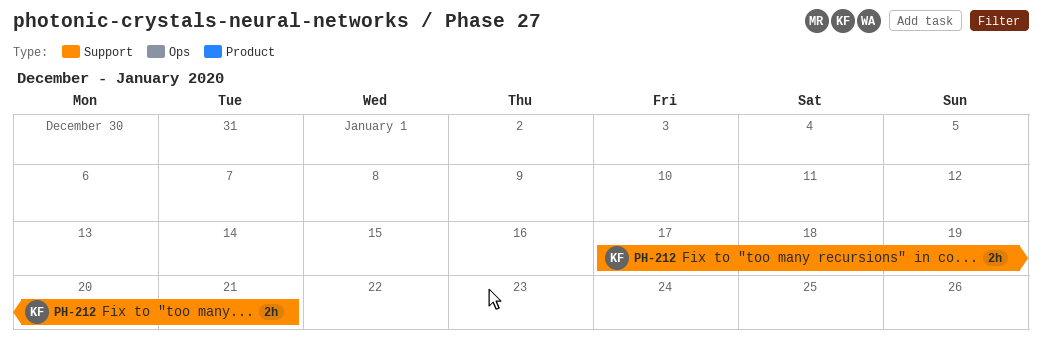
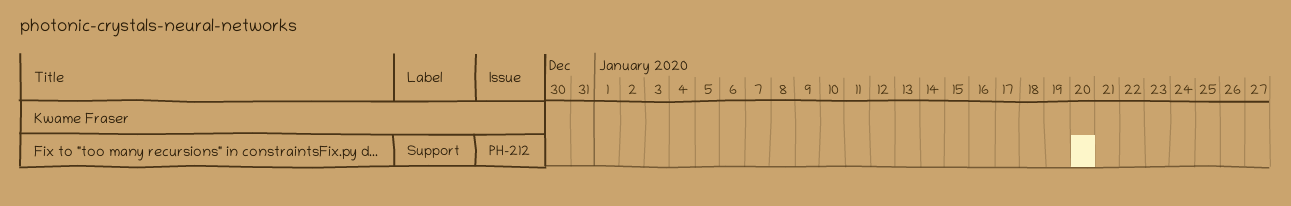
PH-212, start: Jan 17 -> Jan 20
PH-212, due: Jan 21 -> Jan 20

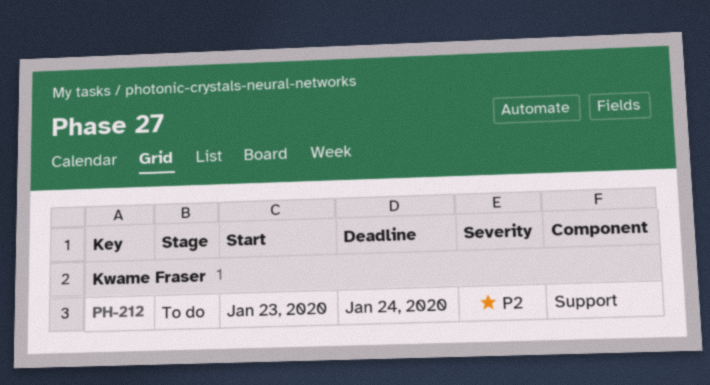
PH-212, start: Jan 20 -> Jan 23
PH-212, due: Jan 20 -> Jan 24

